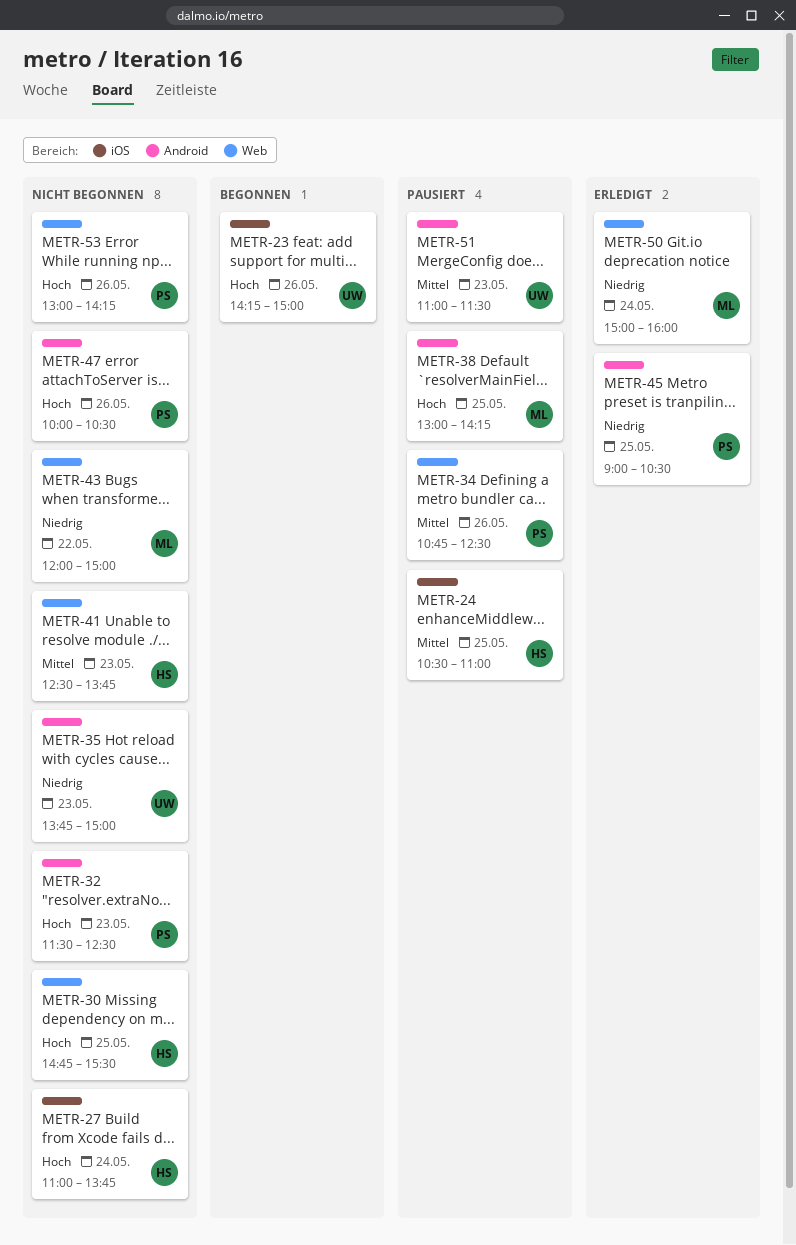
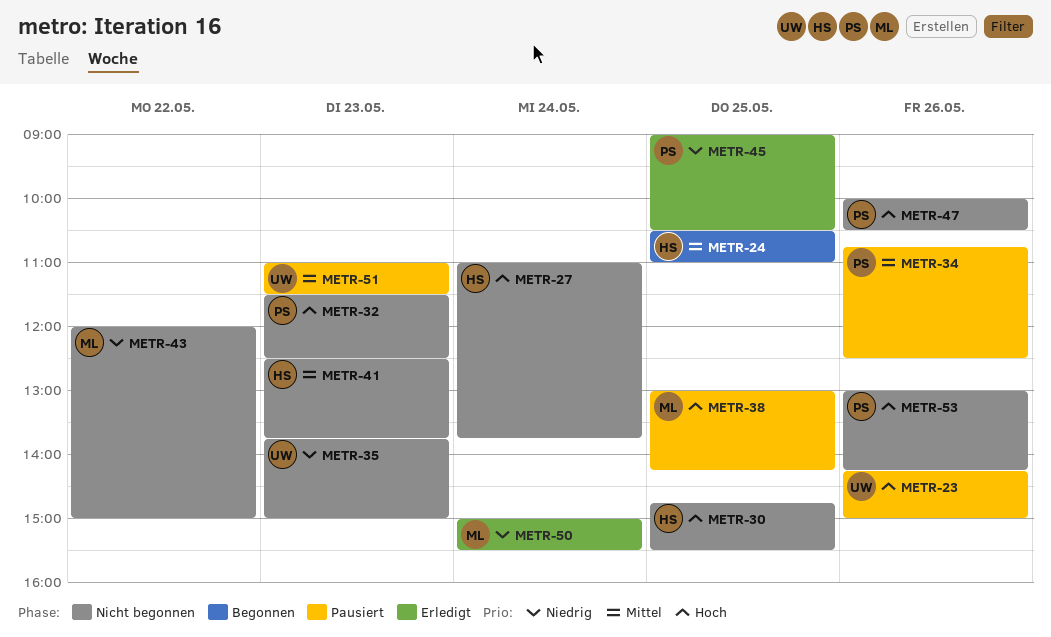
METR-23, status: Begonnen -> Pausiert
METR-24, status: Pausiert -> Begonnen
METR-50, ends: 16:00 -> 15:30

